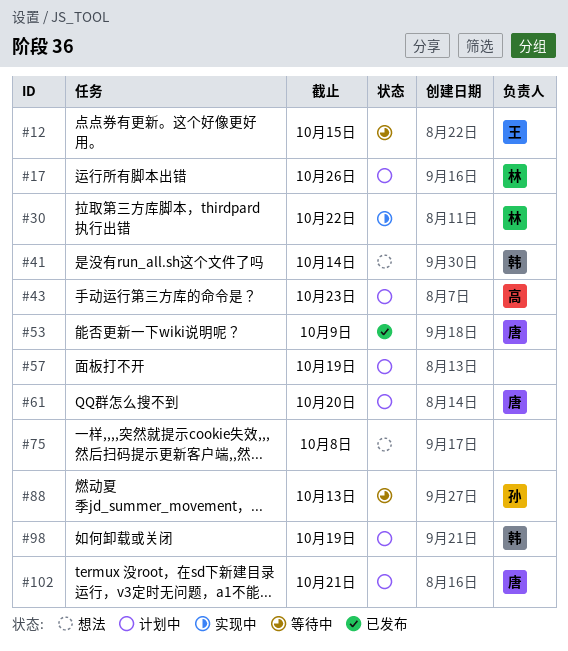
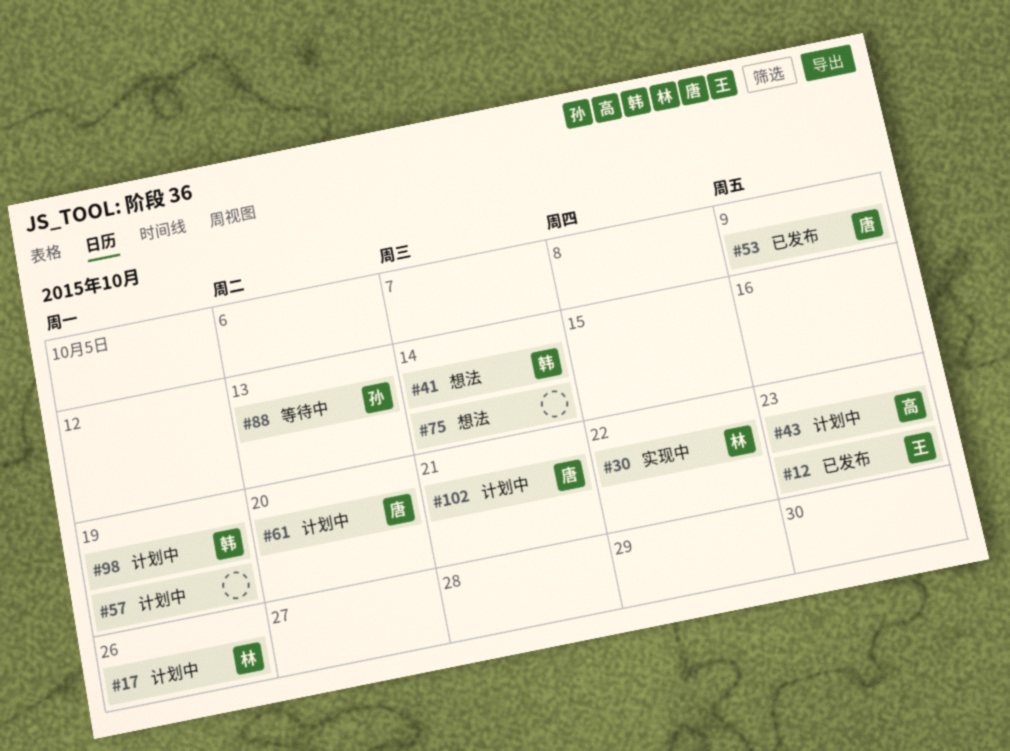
#12, status: 等待中 -> 已发布
#12, due: Oct 15 -> Oct 23
#75, due: Oct 8 -> Oct 14

